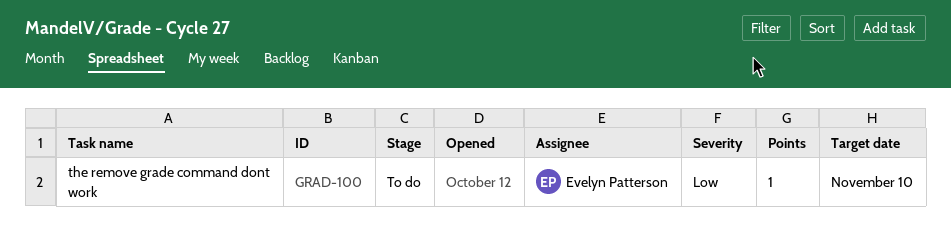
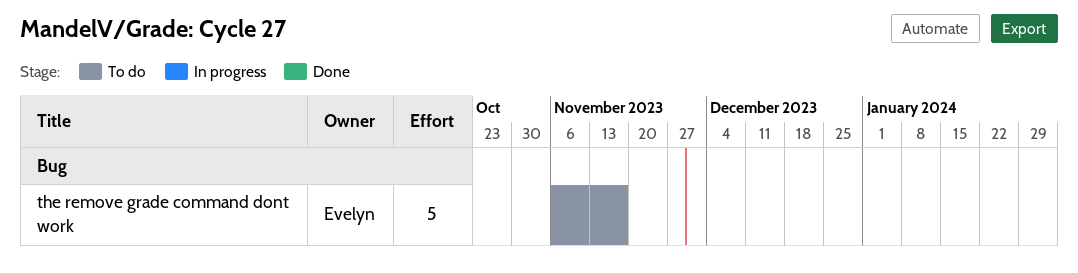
the remove grade command dont work, estimate: 1 -> 5
the remove grade command dont work, due: Nov 10 -> Nov 17

